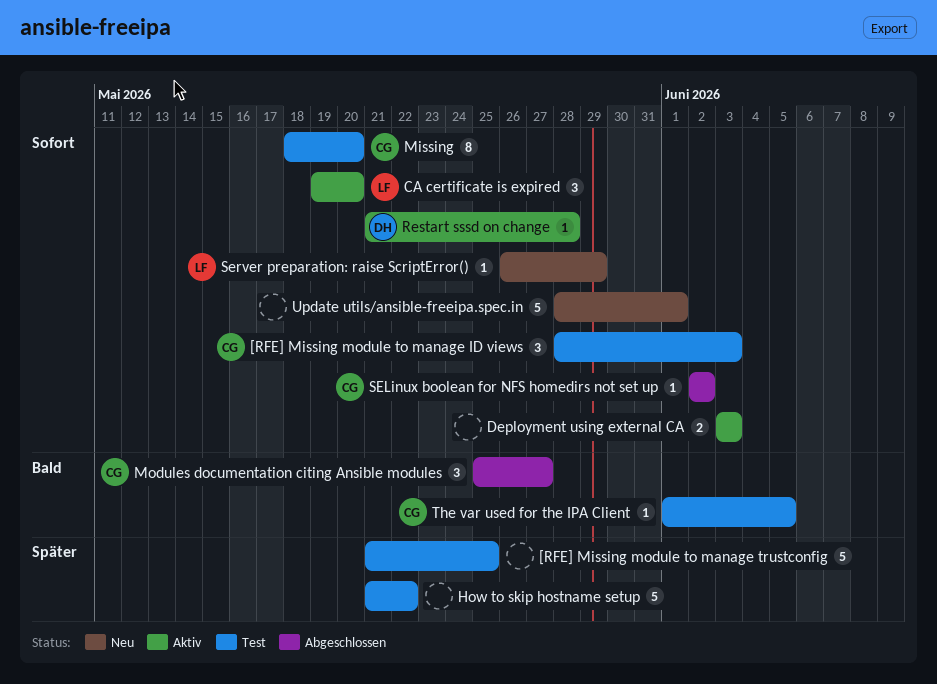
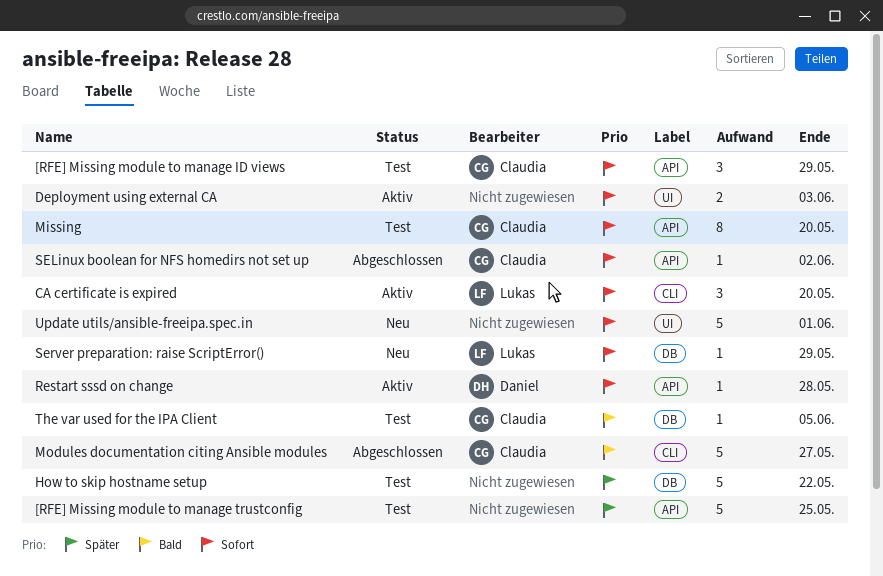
[RFE] Missing module to manage ID views, due: Jun 3 -> May 29
Modules documentation citing Ansible modules, estimate: 3 -> 5

